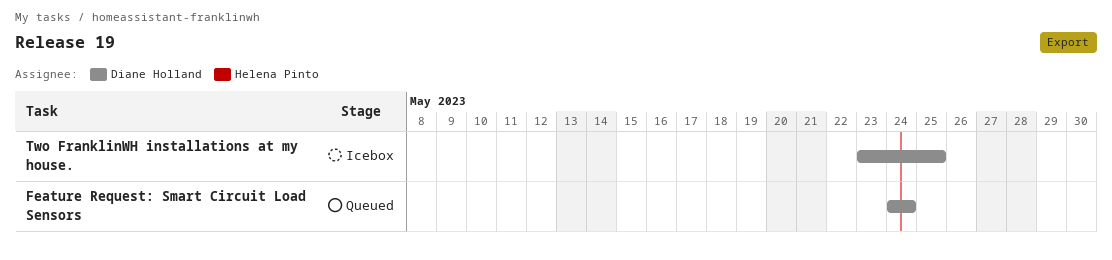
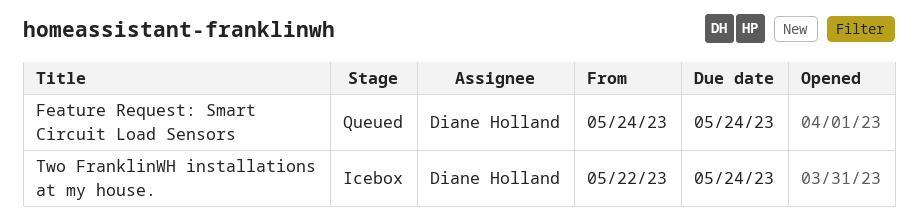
Two FranklinWH installations at my house., start: May 23 -> May 22
Two FranklinWH installations at my house., due: May 25 -> May 24

